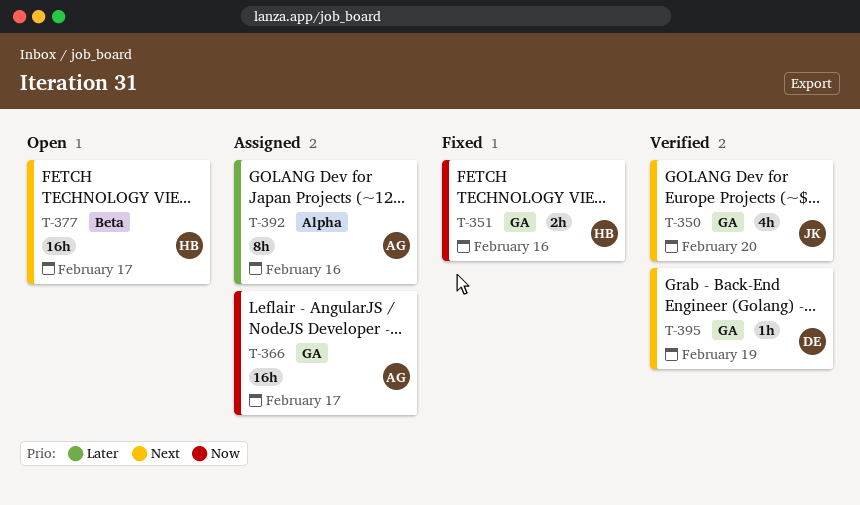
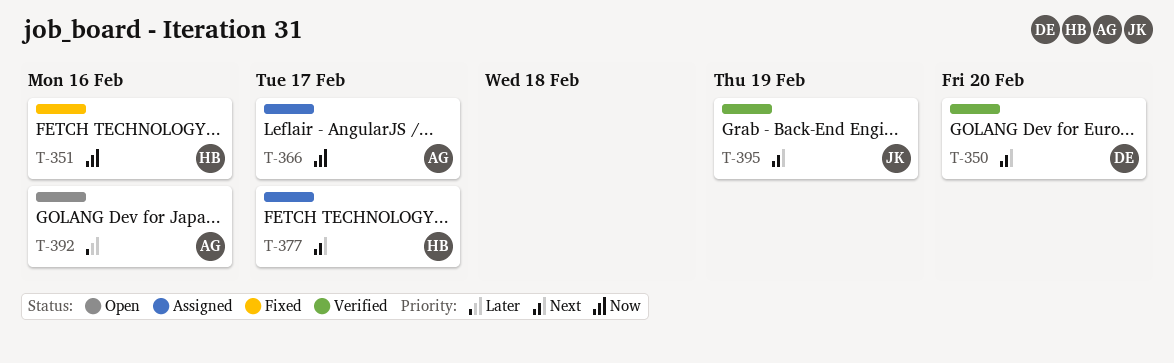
T-350, owner: JK -> DE
T-377, status: Open -> Assigned
T-392, status: Assigned -> Open
T-395, owner: DE -> JK

